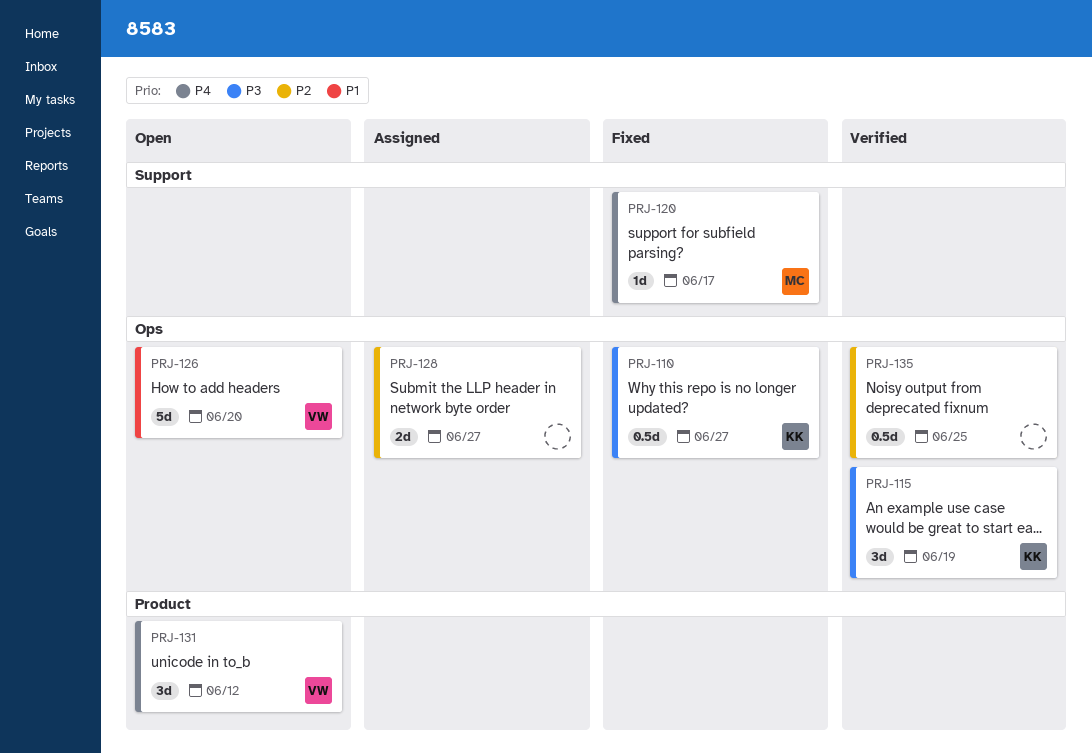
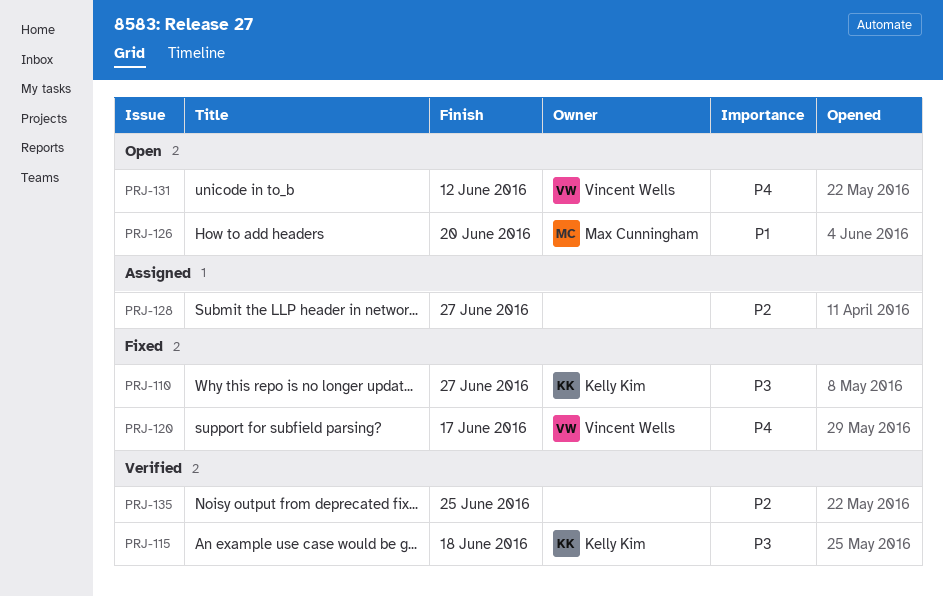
PRJ-115, due: Jun 19 -> Jun 18
PRJ-120, owner: Max Cunningham -> Vincent Wells
PRJ-126, owner: Vincent Wells -> Max Cunningham

